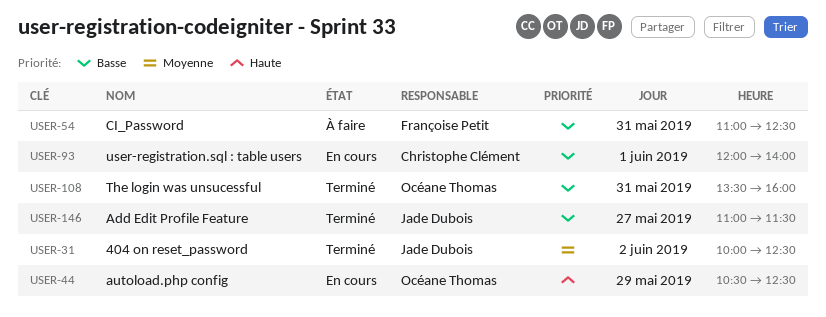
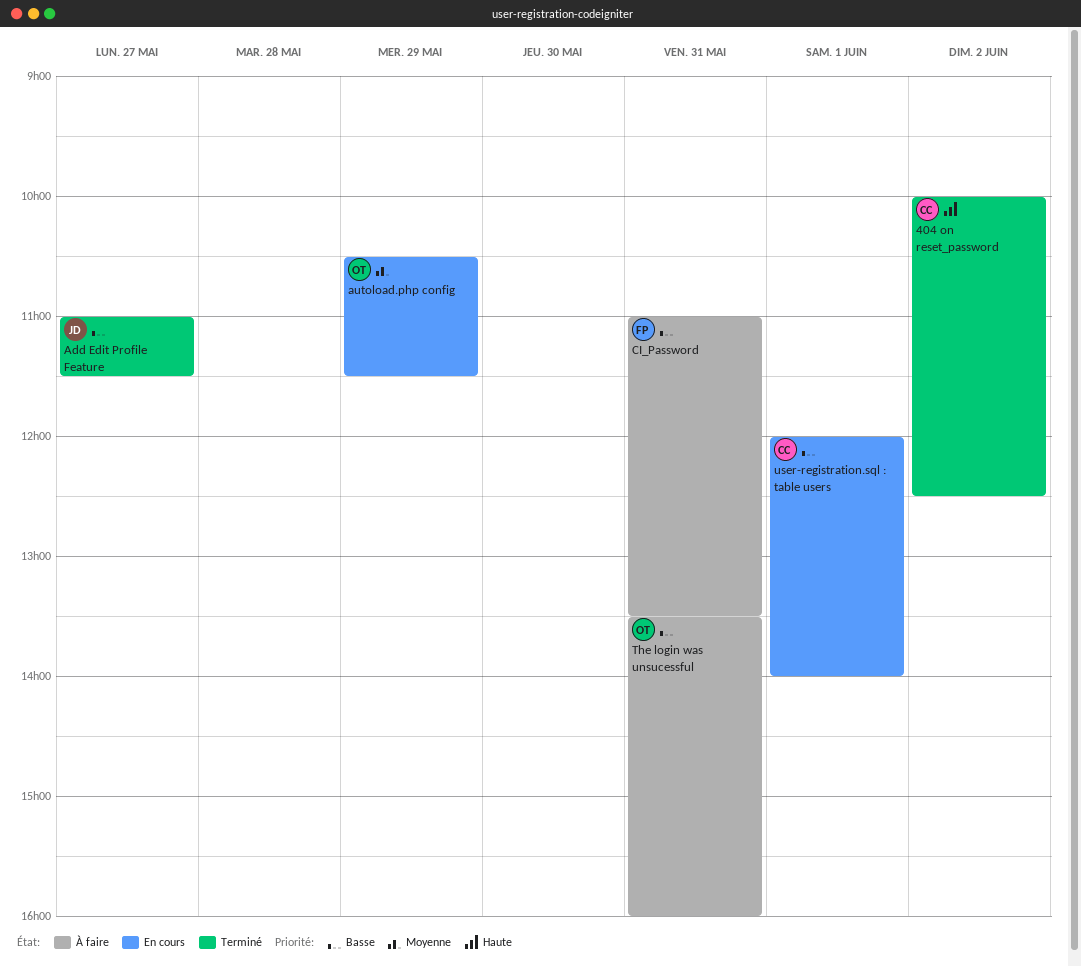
404 on reset_password, owner: Jade Dubois -> Christophe Clément
404 on reset_password, priority: Moyenne -> Haute
autoload.php config, priority: Haute -> Moyenne
autoload.php config, ends: 12:30 -> 11:30
CI_Password, ends: 12:30 -> 13:30
The login was unsucessful, status: Terminé -> À faire

